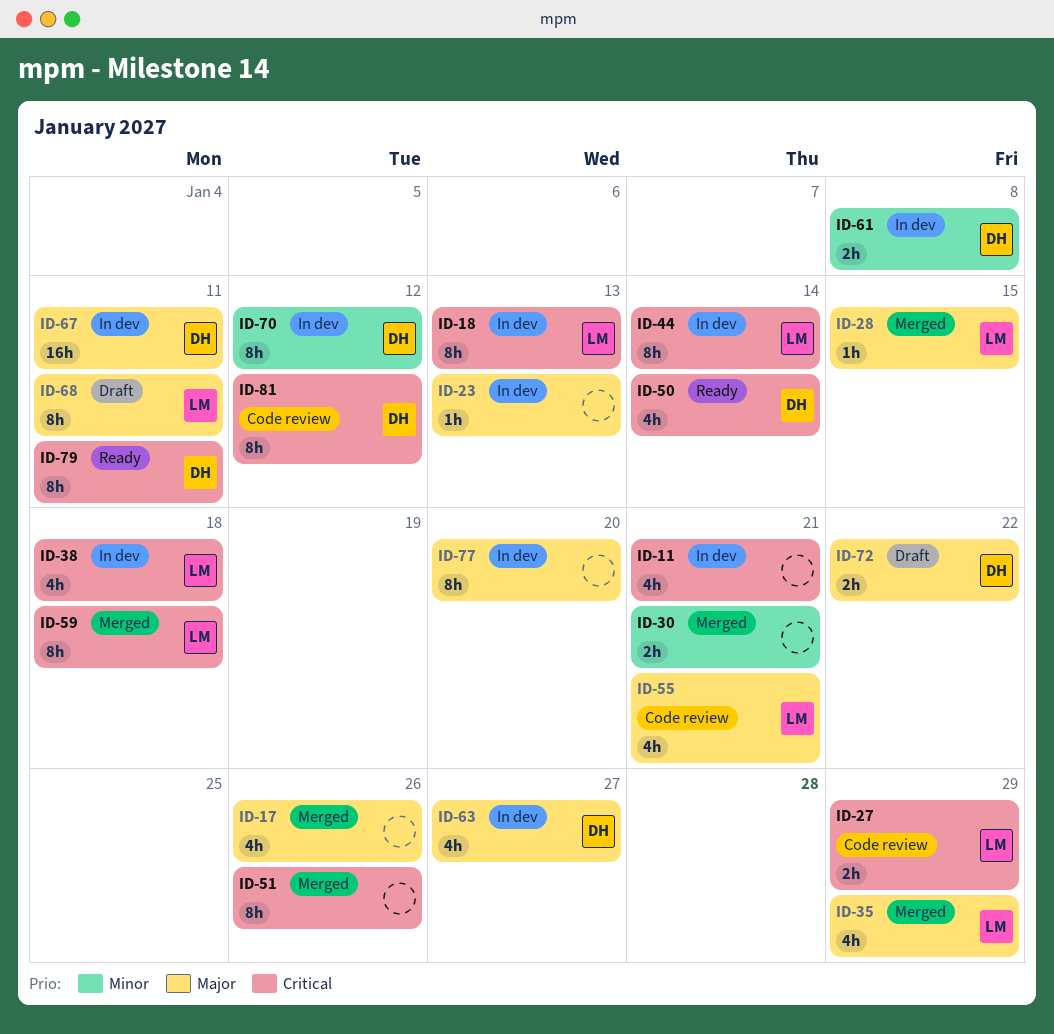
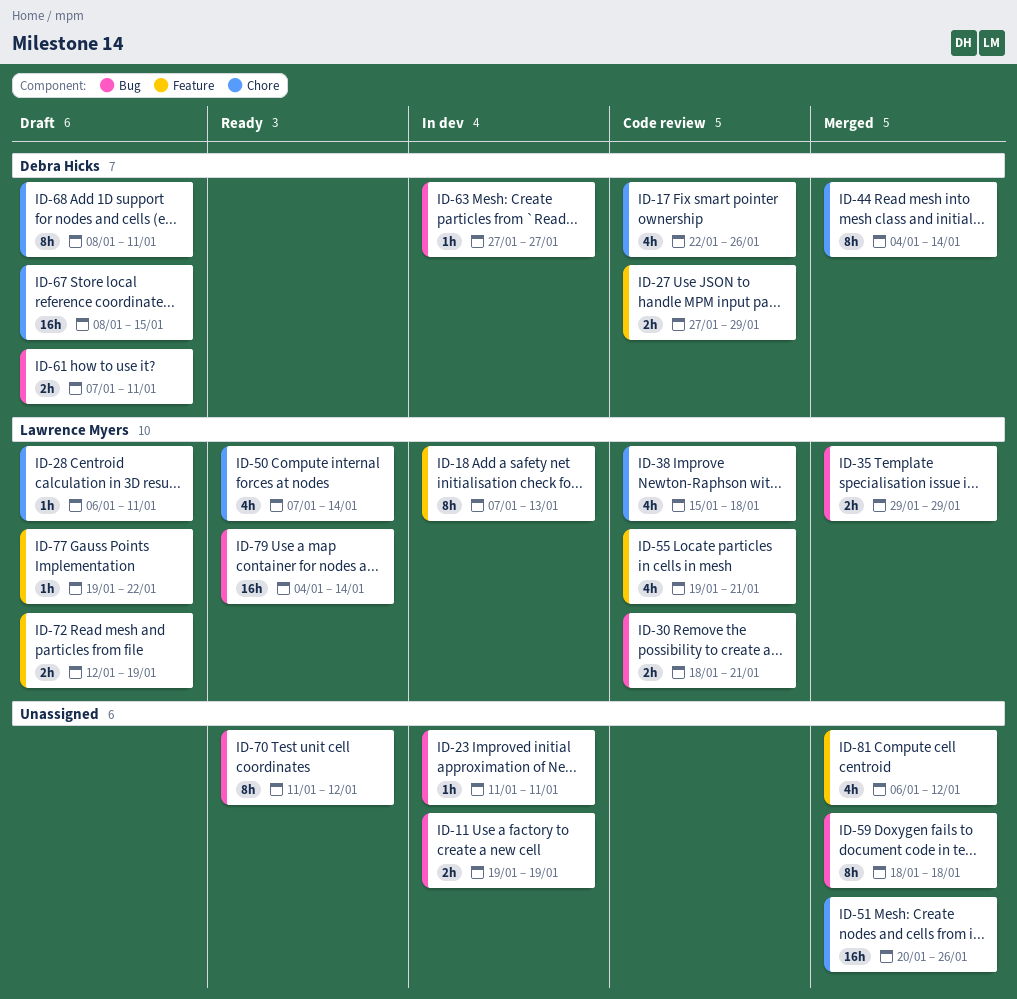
ID-11, estimate: 4h -> 2h
ID-11, due: Jan 21 -> Jan 19
ID-17, status: Merged -> Code review
ID-17, owner: none -> Debra Hicks
ID-23, due: Jan 13 -> Jan 11
ID-27, owner: Lawrence Myers -> Debra Hicks
ID-28, status: Merged -> Draft
ID-28, due: Jan 15 -> Jan 11
ID-30, status: Merged -> Code review
ID-30, owner: none -> Lawrence Myers
ID-35, estimate: 4h -> 2h
ID-38, status: In dev -> Code review
ID-44, status: In dev -> Merged
ID-44, owner: Lawrence Myers -> Debra Hicks
ID-50, owner: Debra Hicks -> Lawrence Myers
ID-51, estimate: 8h -> 16h
ID-59, owner: Lawrence Myers -> none
ID-61, status: In dev -> Draft
ID-61, due: Jan 8 -> Jan 11
ID-63, estimate: 4h -> 1h
ID-67, status: In dev -> Draft
ID-67, due: Jan 11 -> Jan 15
ID-68, owner: Lawrence Myers -> Debra Hicks
ID-70, status: In dev -> Ready
ID-70, owner: Debra Hicks -> none
ID-72, owner: Debra Hicks -> Lawrence Myers
ID-72, due: Jan 22 -> Jan 19
ID-77, status: In dev -> Draft
ID-77, owner: none -> Lawrence Myers
ID-77, estimate: 8h -> 1h
ID-77, due: Jan 20 -> Jan 22
ID-79, owner: Debra Hicks -> Lawrence Myers
ID-79, estimate: 8h -> 16h
ID-79, due: Jan 11 -> Jan 14
ID-81, status: Code review -> Merged
ID-81, owner: Debra Hicks -> none
ID-81, estimate: 8h -> 4h

